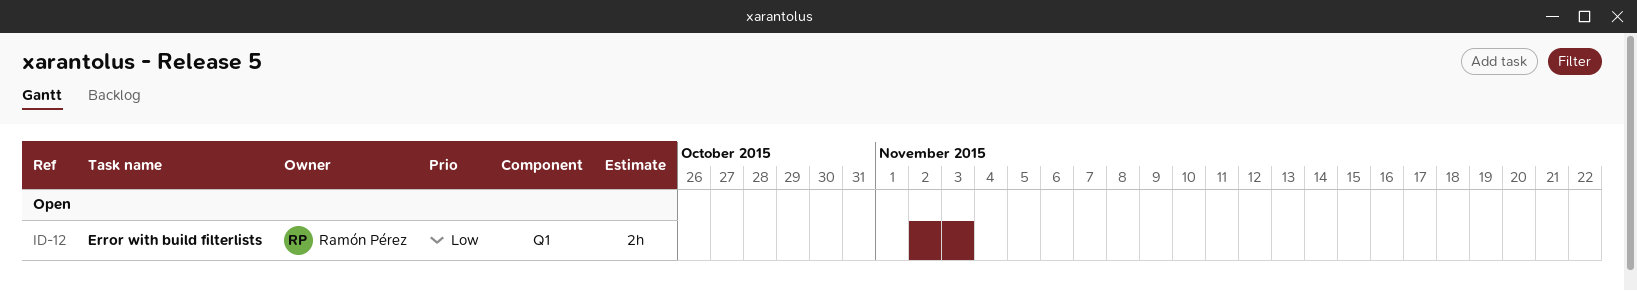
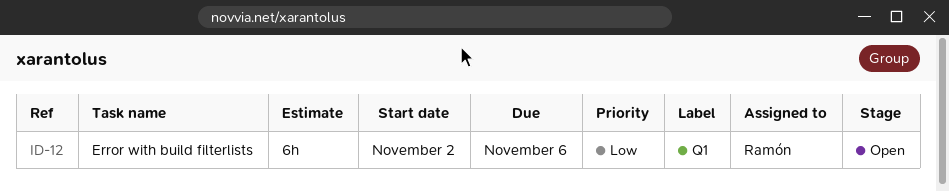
ID-12, estimate: 2h -> 6h
ID-12, due: Nov 3 -> Nov 6

